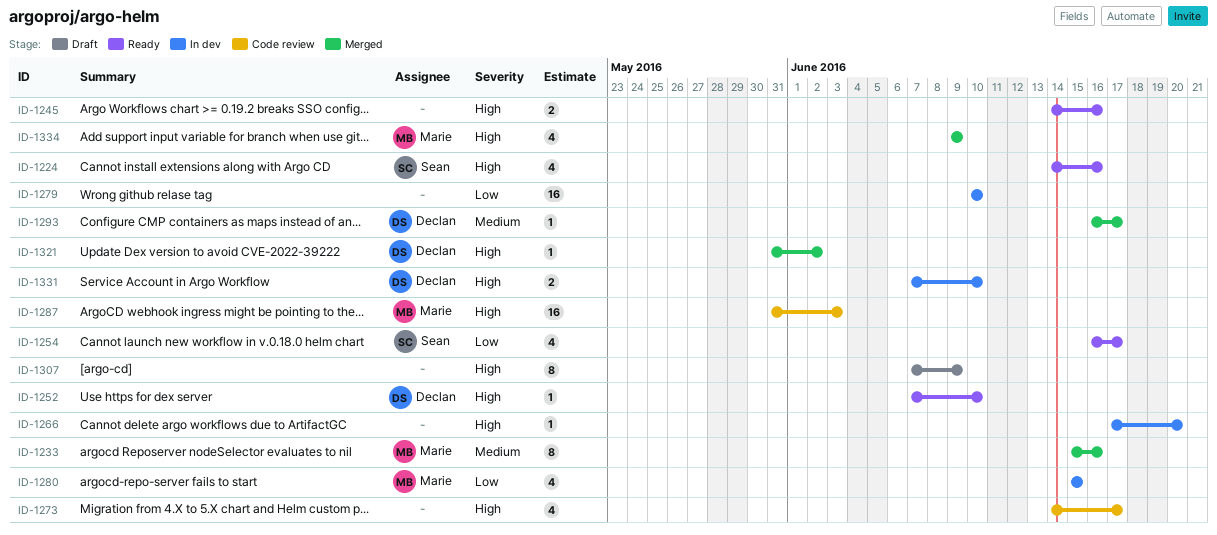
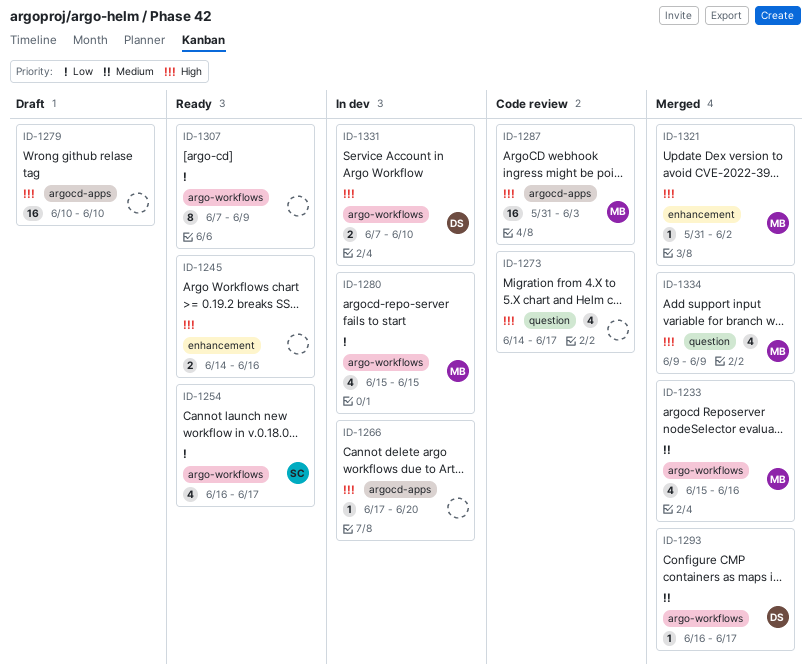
ID-1224: present -> none
ID-1233, estimate: 8 -> 4
ID-1252: present -> none
ID-1279, status: In dev -> Draft
ID-1279, priority: Low -> High
ID-1307, status: Draft -> Ready
ID-1307, priority: High -> Low
ID-1321, owner: Declan -> Marie

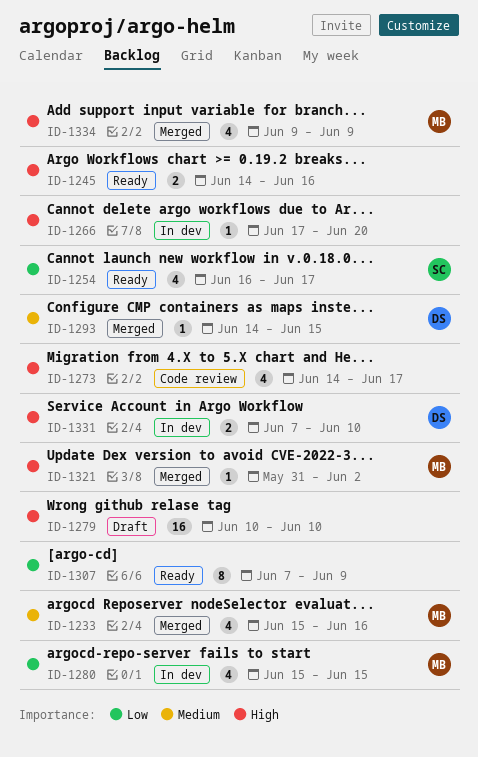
ID-1287: present -> none
ID-1293, start: Jun 16 -> Jun 14
ID-1293, due: Jun 17 -> Jun 15

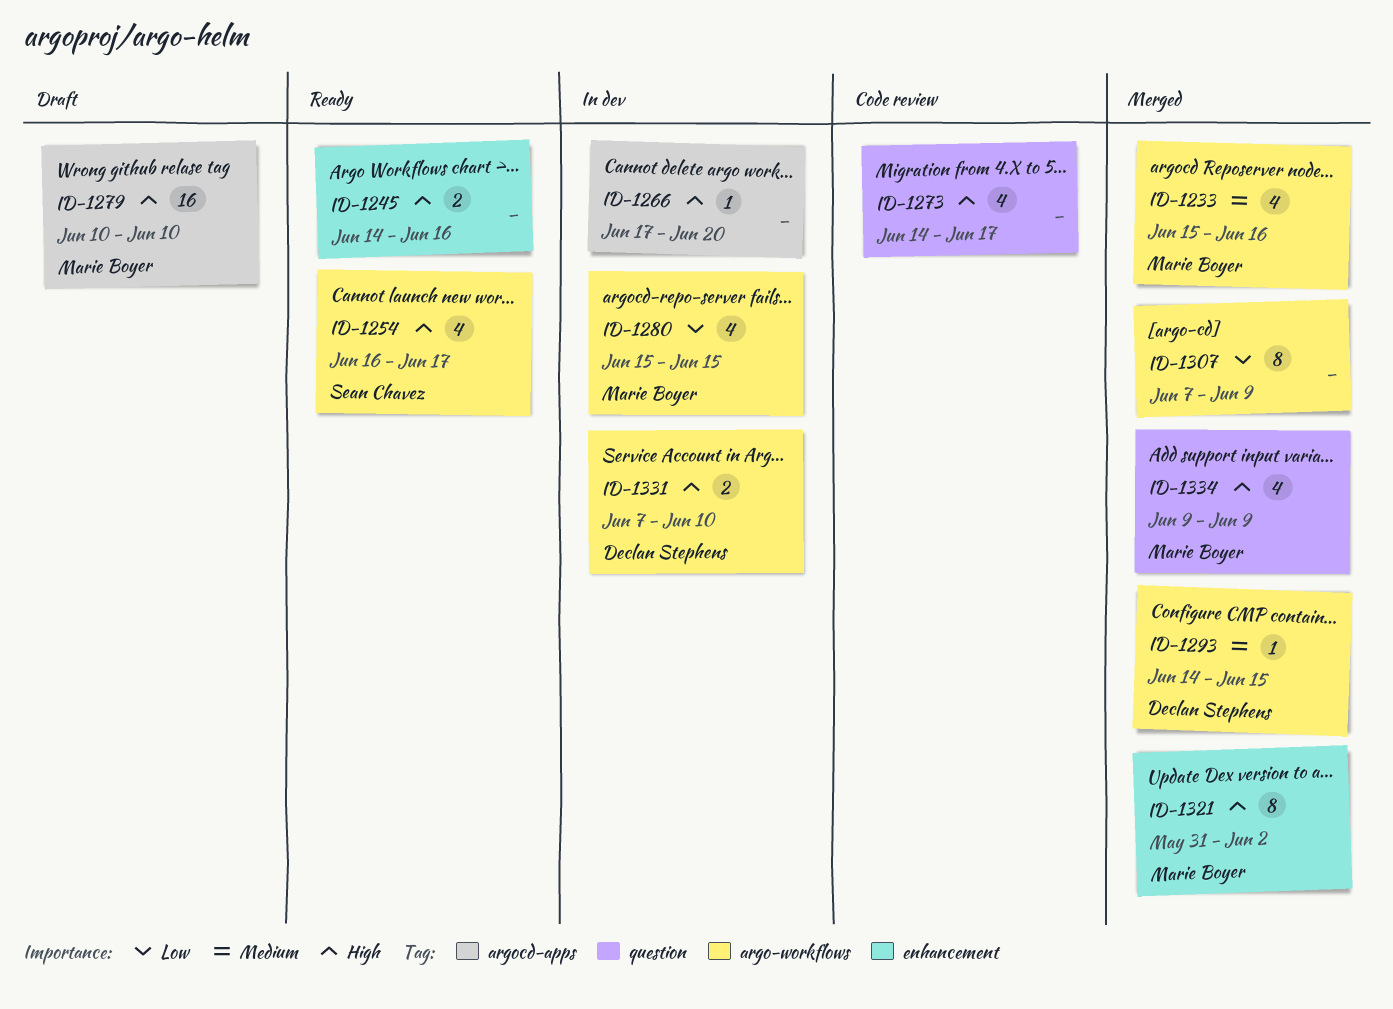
ID-1254, priority: Low -> High
ID-1279, owner: none -> Marie Boyer
ID-1307, status: Ready -> Merged
ID-1321, estimate: 1 -> 8

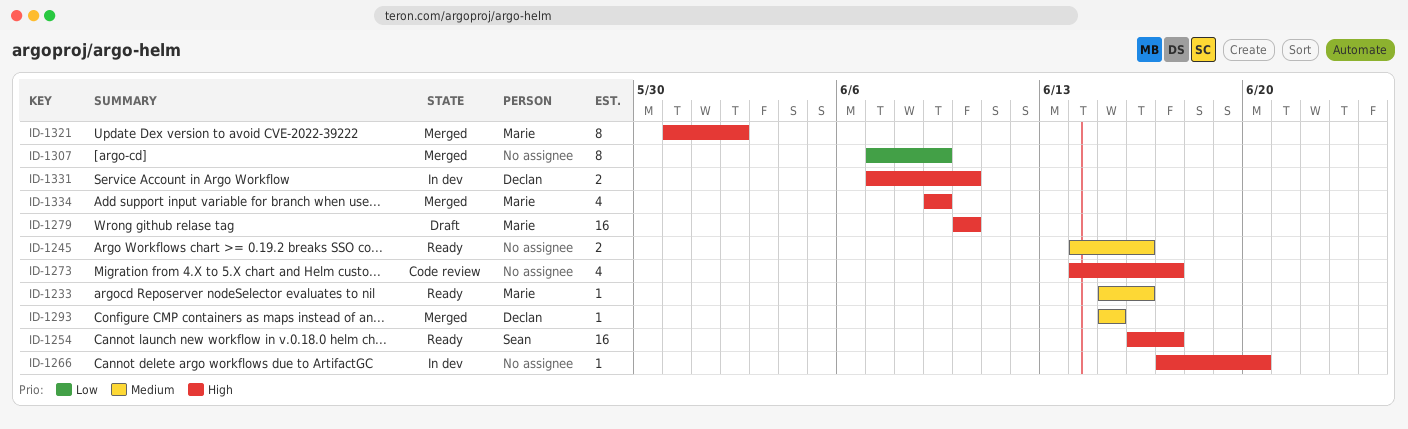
ID-1233, status: Merged -> Ready
ID-1233, estimate: 4 -> 1
ID-1245, priority: High -> Medium
ID-1254, estimate: 4 -> 16
ID-1280: present -> none
ID-1293, start: Jun 14 -> Jun 15

